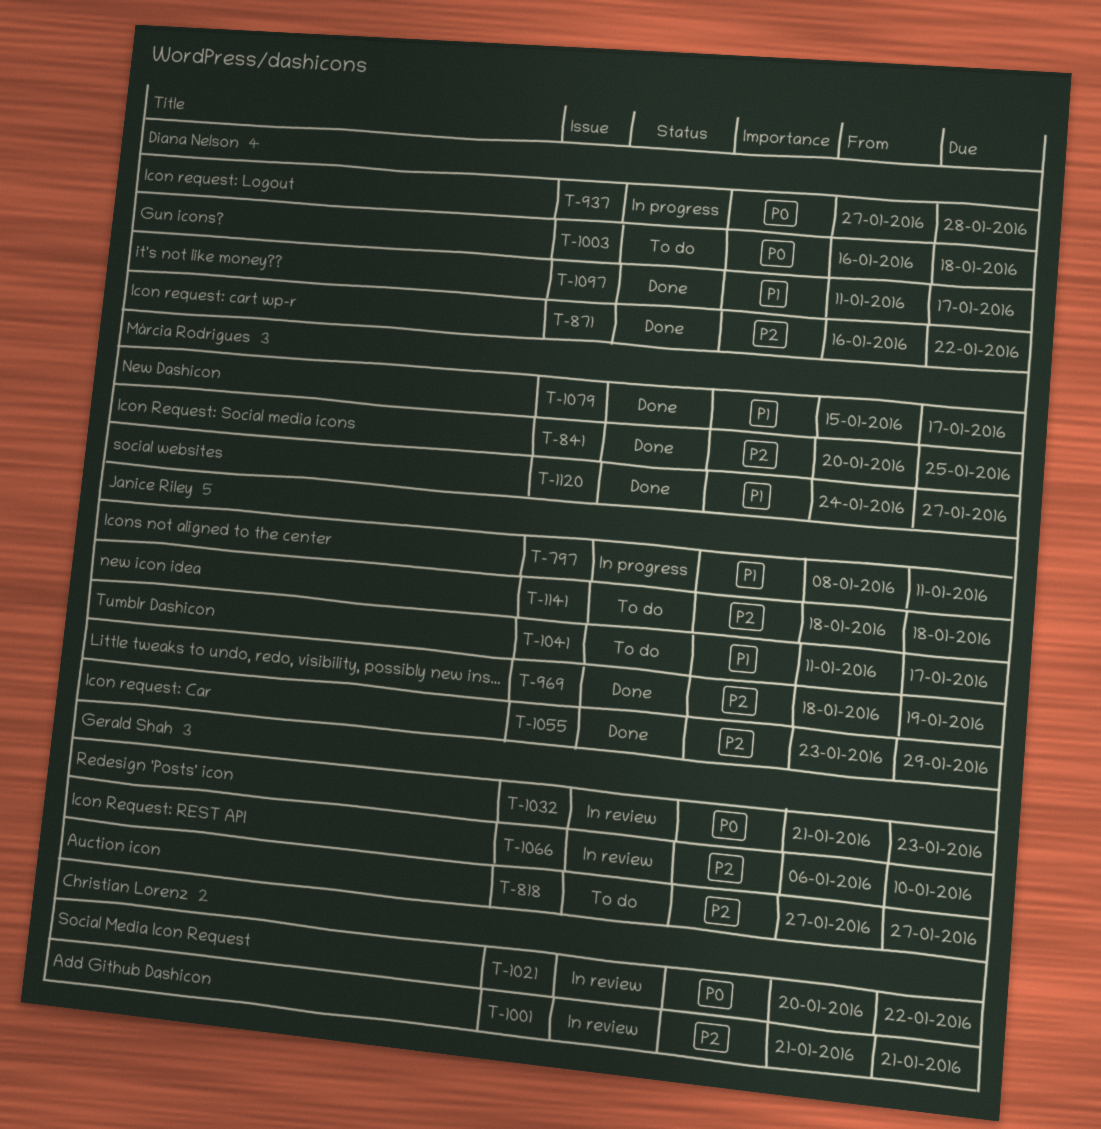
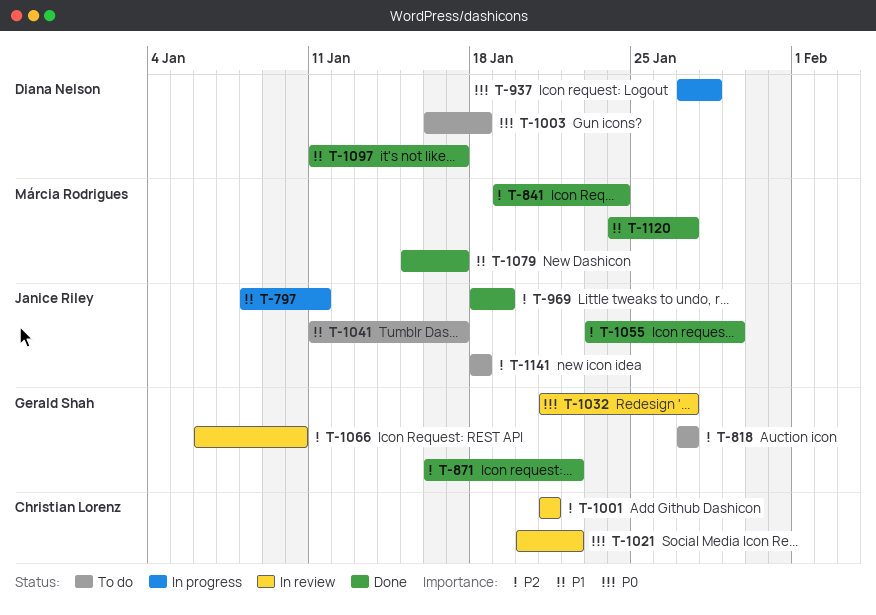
T-841, start: Jan 20 -> Jan 19
T-841, due: Jan 25 -> Jan 24
T-871, owner: Diana Nelson -> Gerald Shah
T-1032, due: Jan 23 -> Jan 27

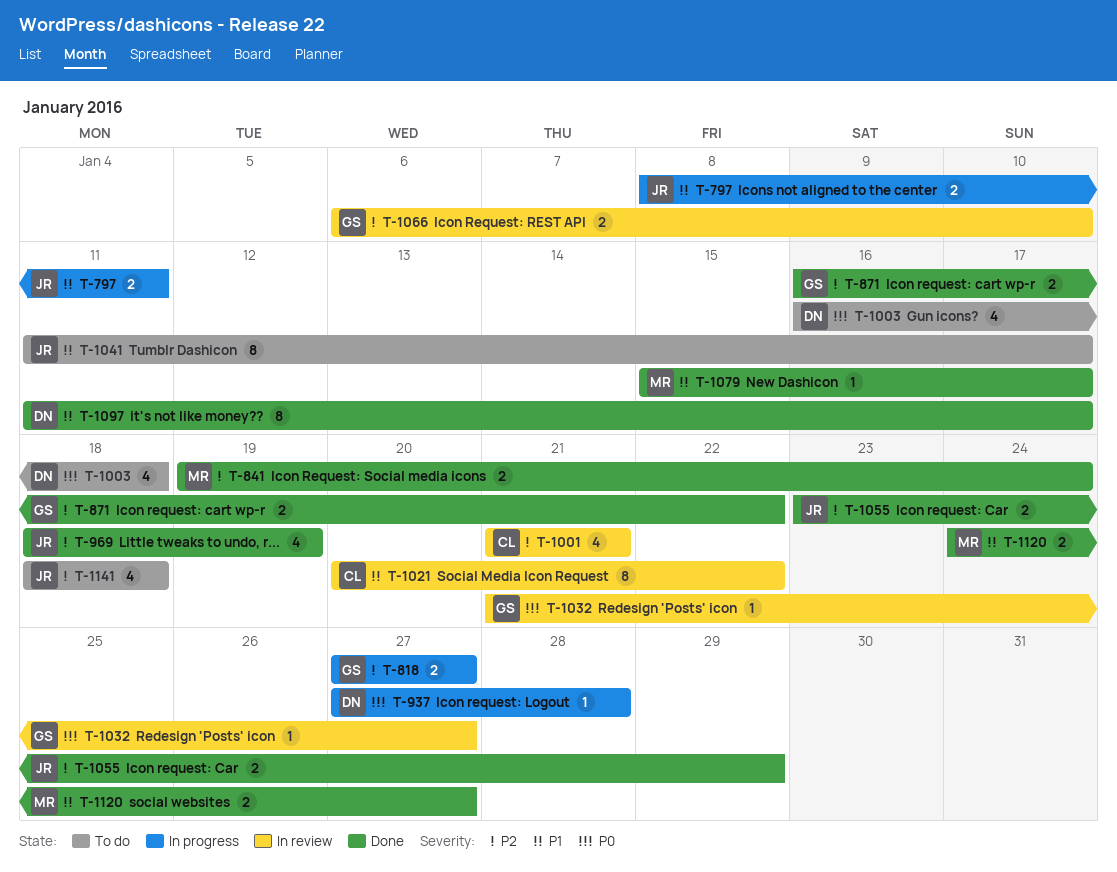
T-818, status: To do -> In progress
T-1021, priority: P0 -> P1

